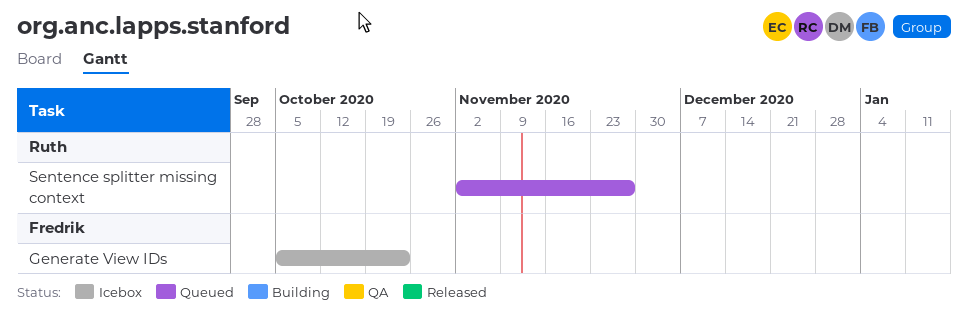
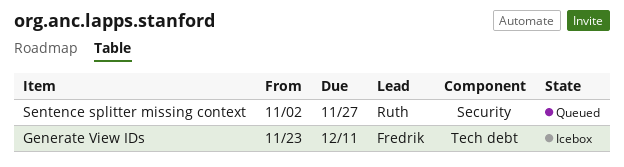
Generate View IDs, start: Oct 5 -> Nov 23
Generate View IDs, due: Oct 23 -> Dec 11

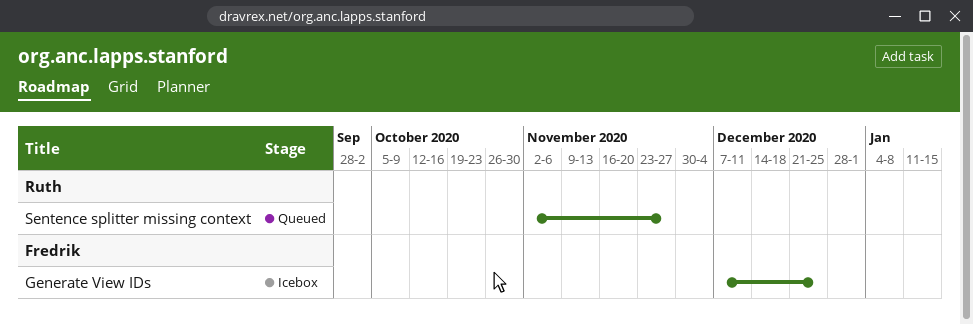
Generate View IDs, start: Nov 23 -> Dec 7
Generate View IDs, due: Dec 11 -> Dec 25

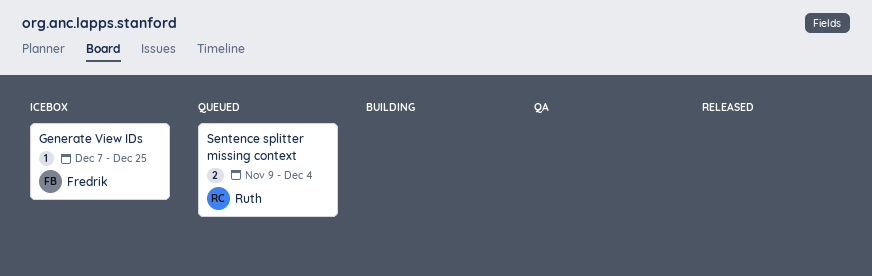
Sentence splitter missing context, start: Nov 2 -> Nov 9
Sentence splitter missing context, due: Nov 27 -> Dec 4

